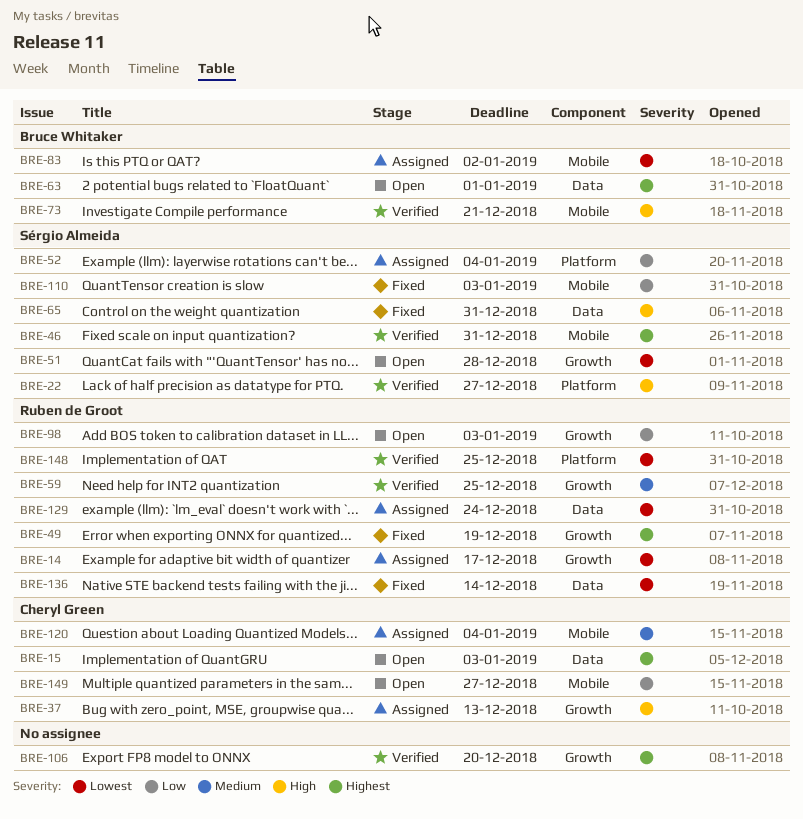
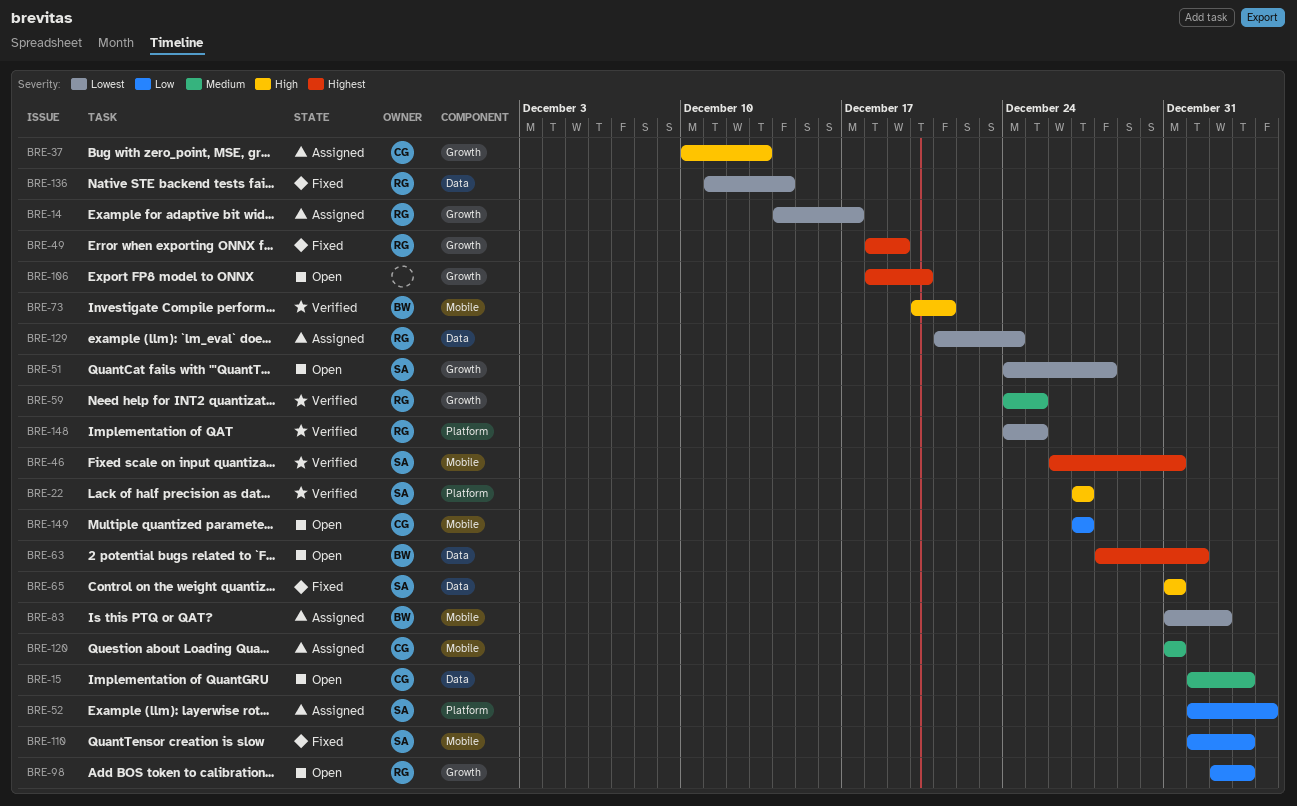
BRE-15, priority: Highest -> Medium
BRE-106, status: Verified -> Open
BRE-120, due: Jan 4 -> Dec 31

